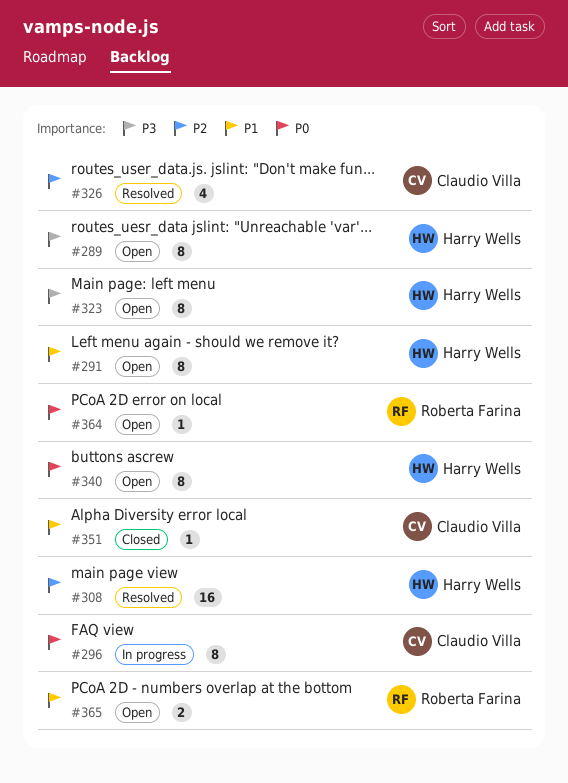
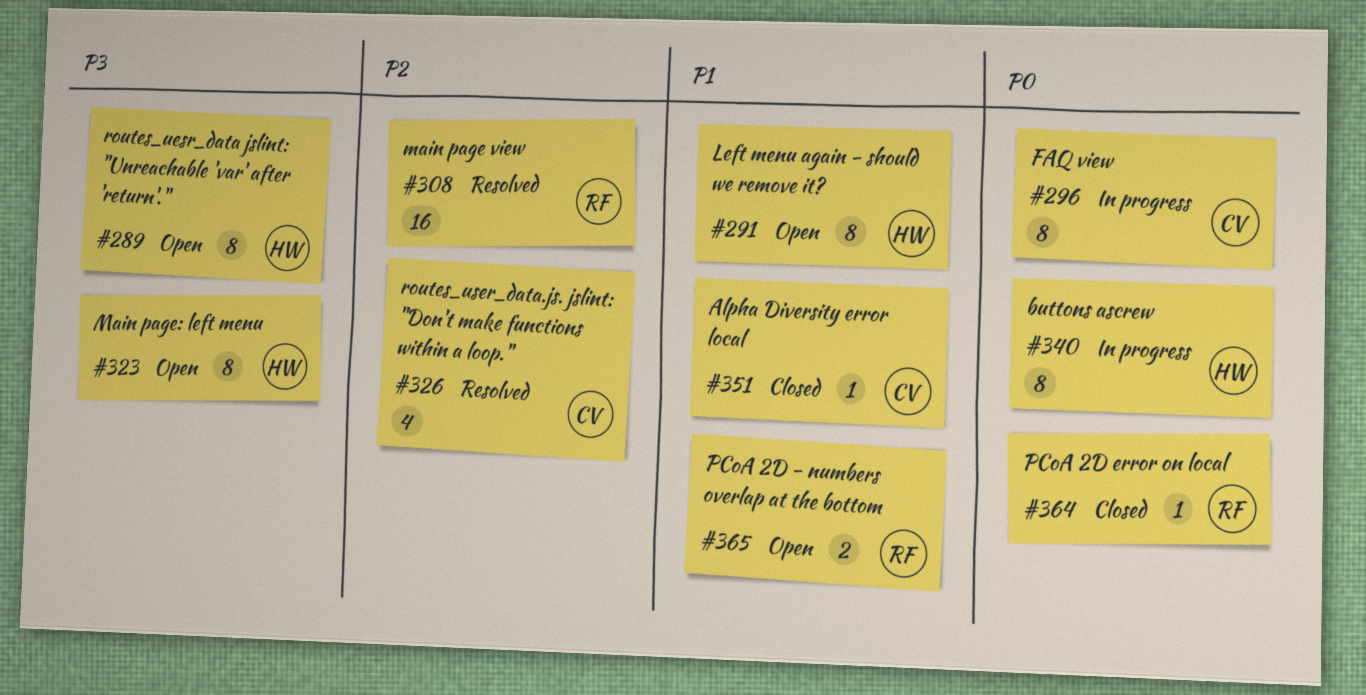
#308, owner: Harry Wells -> Roberta Farina
#340, status: Open -> In progress
#364, status: Open -> Closed

